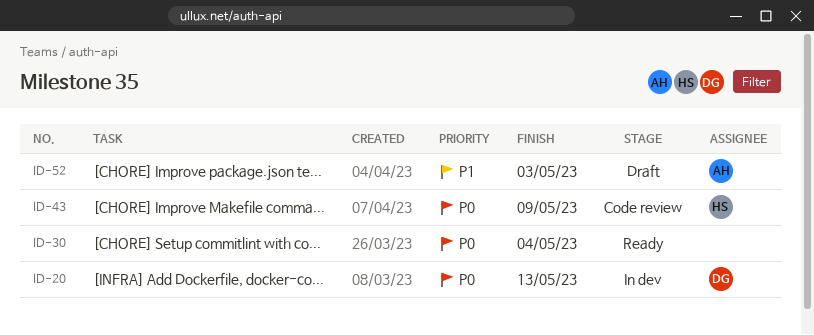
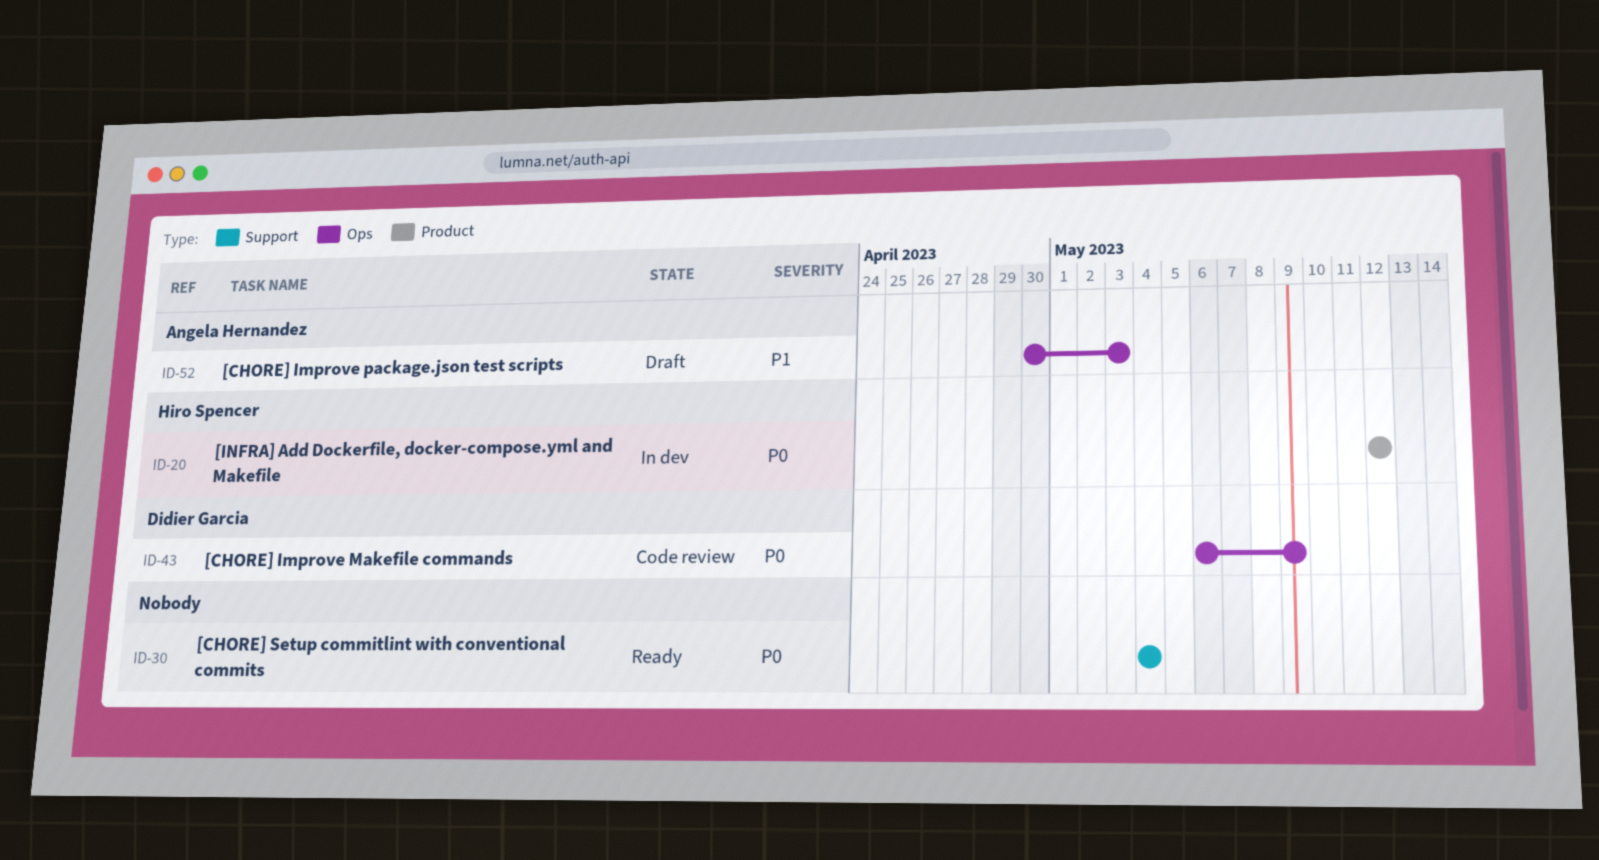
ID-20, owner: Didier Garcia -> Hiro Spencer
ID-20, due: May 13 -> May 12
ID-43, owner: Hiro Spencer -> Didier Garcia

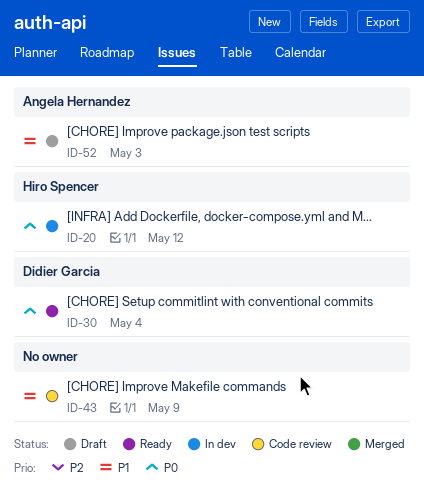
ID-30, owner: none -> Didier Garcia
ID-43, owner: Didier Garcia -> none
ID-43, priority: P0 -> P1

